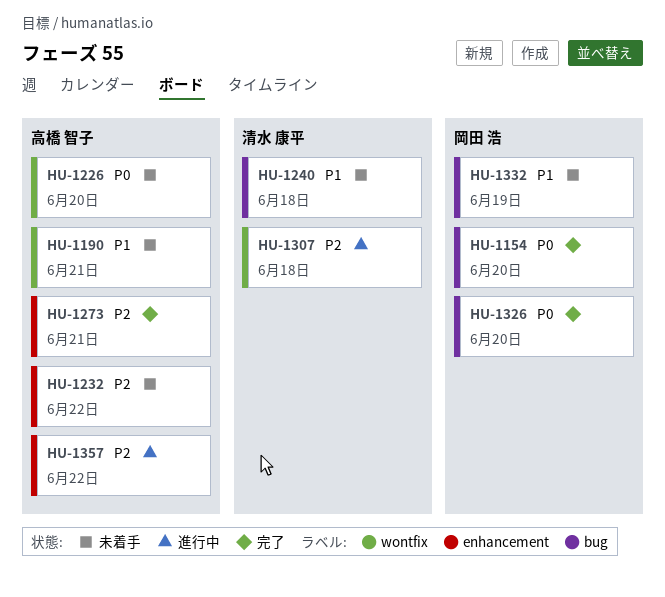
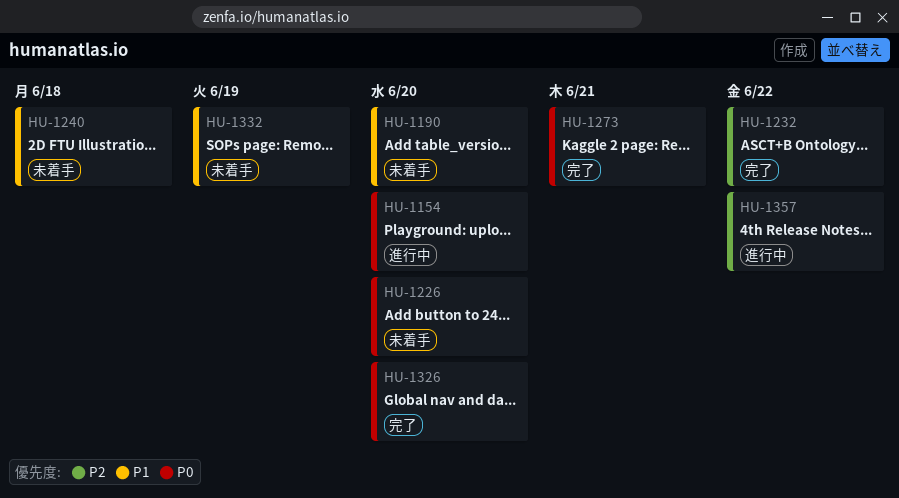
HU-1154, status: 完了 -> 進行中
HU-1190, due: Jun 21 -> Jun 20
HU-1232, status: 未着手 -> 完了
HU-1273, priority: P2 -> P0
HU-1307: present -> none

